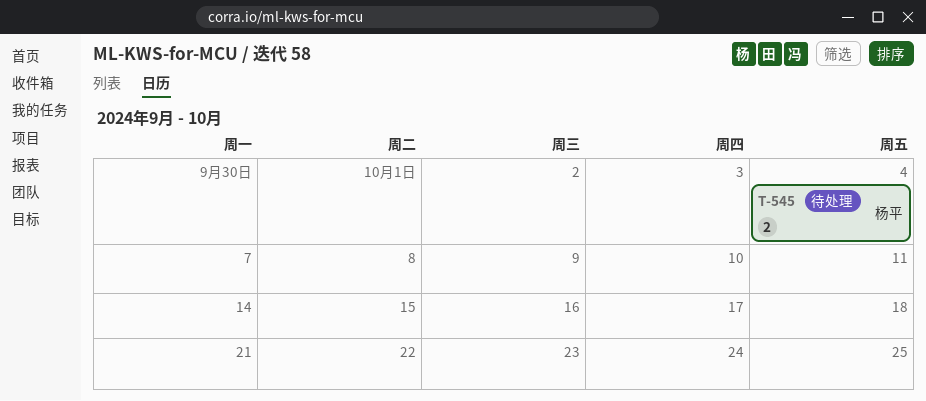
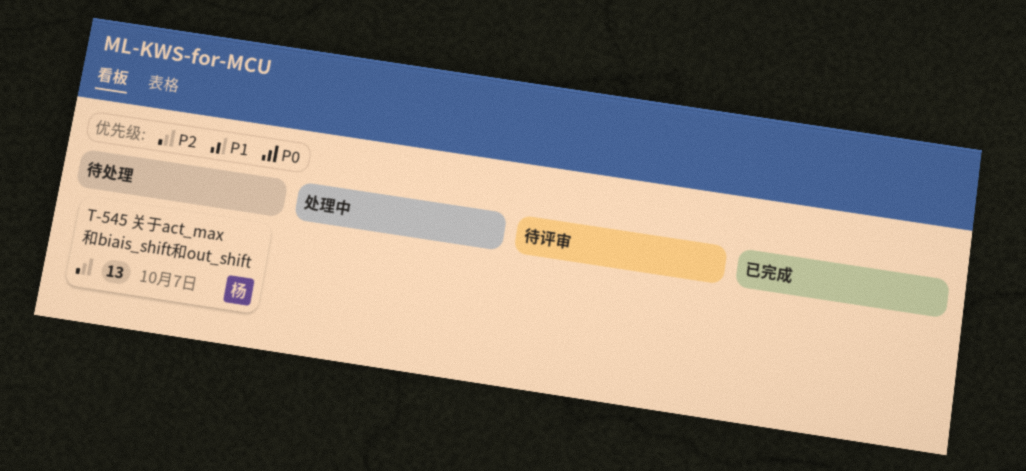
T-545, estimate: 2 -> 13
T-545, due: Oct 4 -> Oct 7

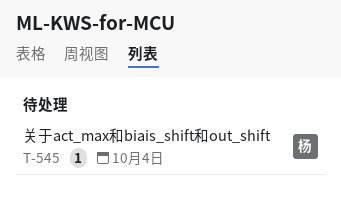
T-545, estimate: 13 -> 1
T-545, due: Oct 7 -> Oct 4

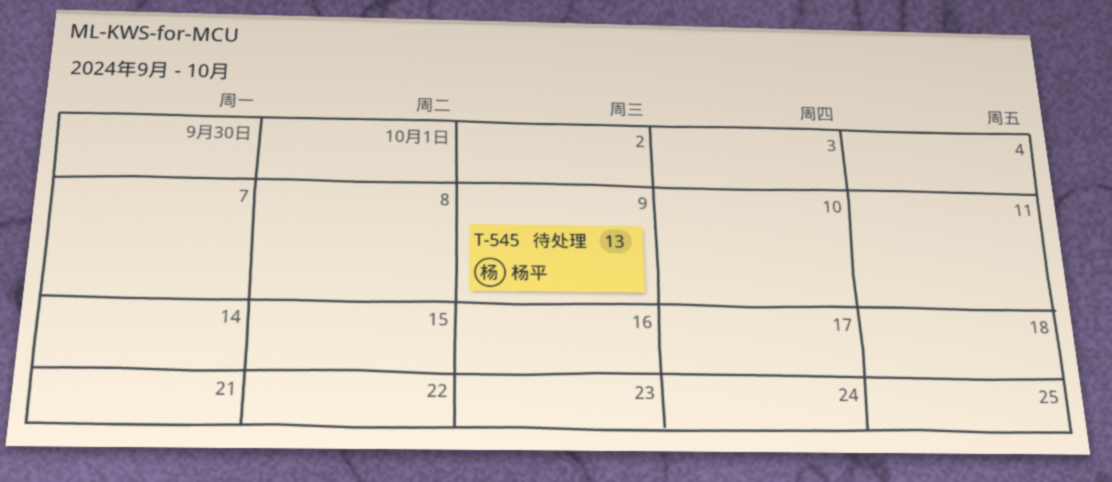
T-545, estimate: 1 -> 13
T-545, due: Oct 4 -> Oct 9

